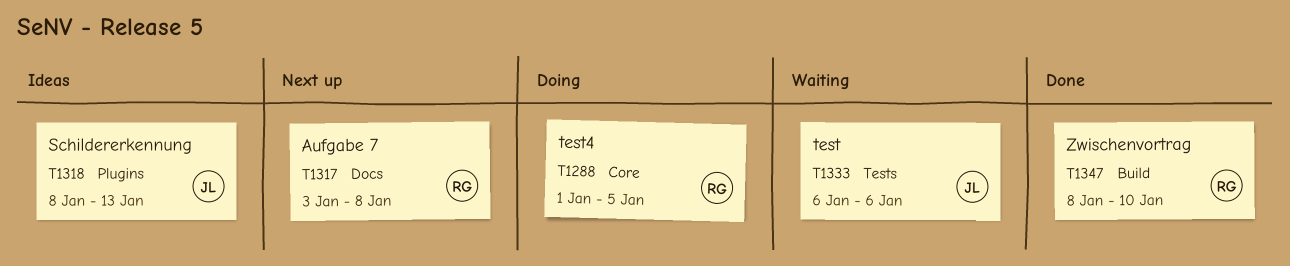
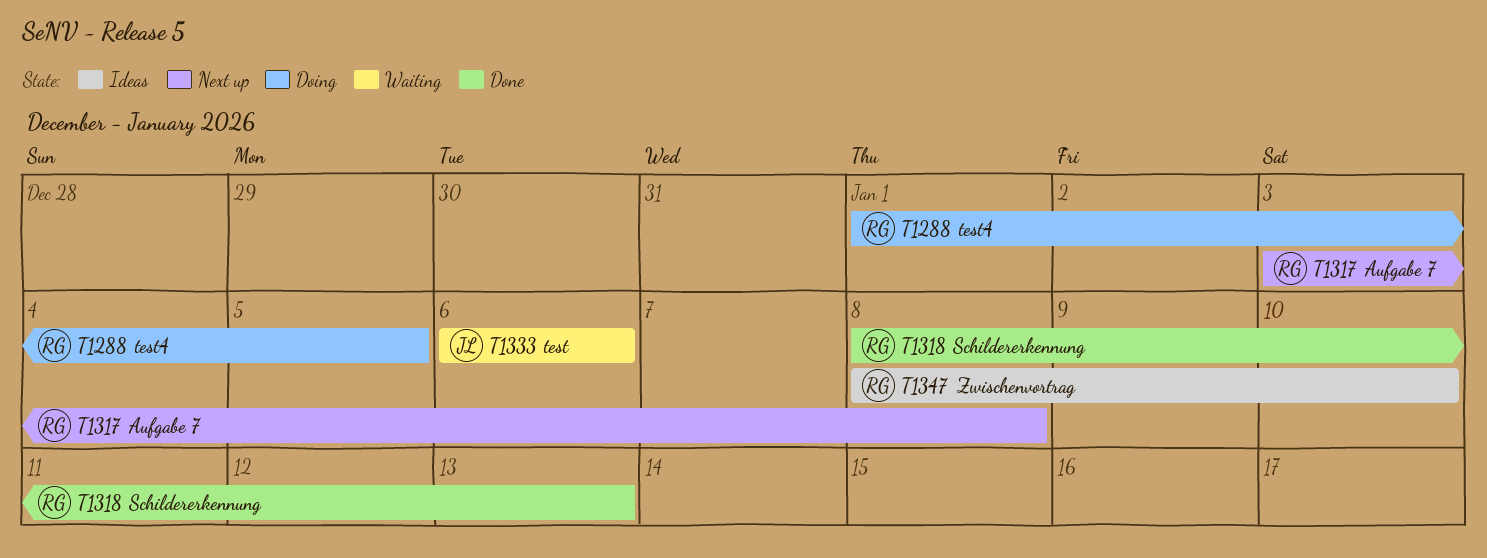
T1318, status: Ideas -> Done
T1318, owner: JL -> RG
T1347, status: Done -> Ideas

